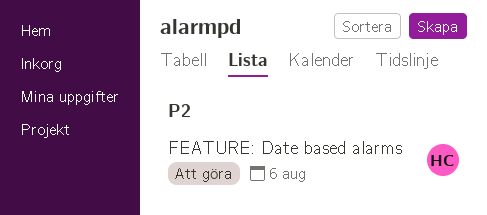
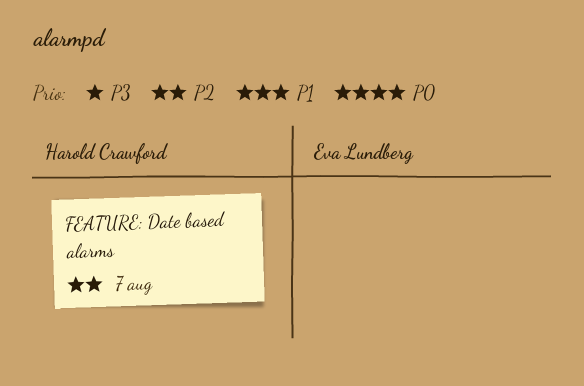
FEATURE: Date based alarms, due: Aug 6 -> Aug 7

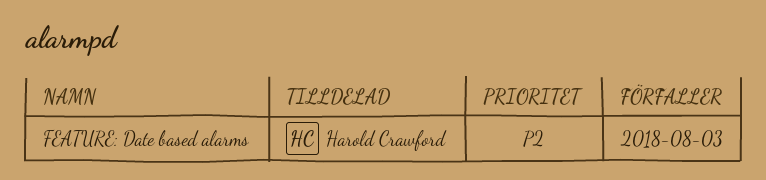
FEATURE: Date based alarms, due: Aug 7 -> Aug 3

